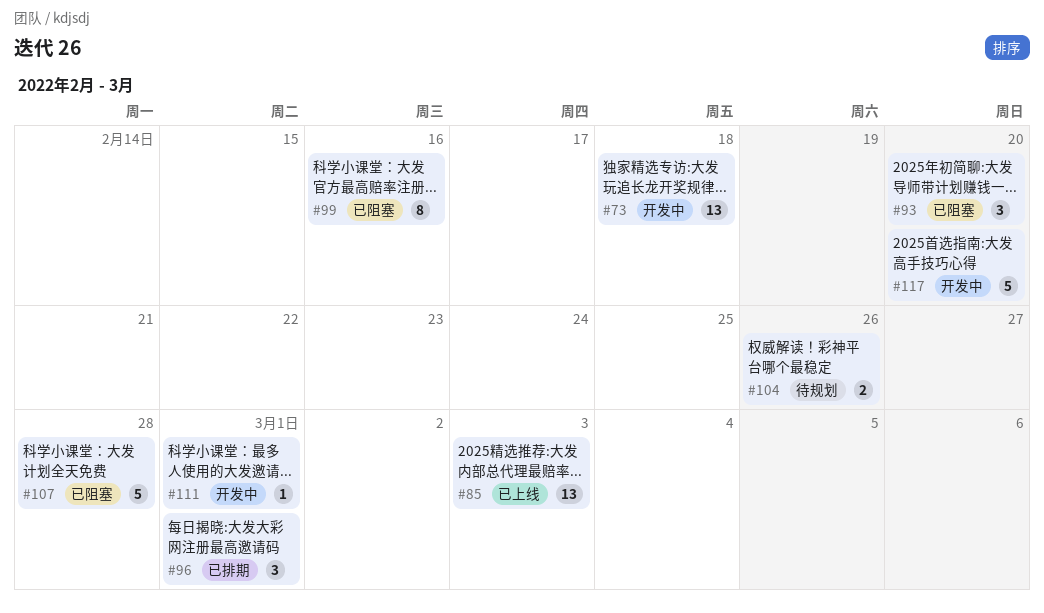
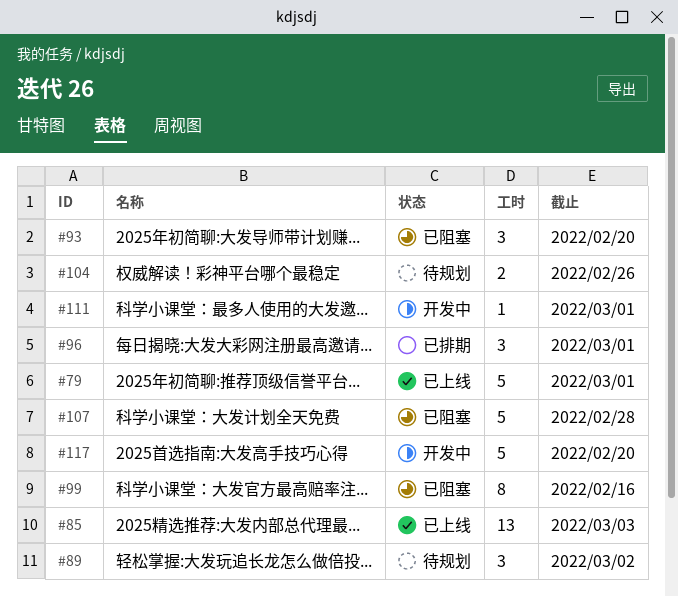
#73: present -> none
#79: none -> present
#89: none -> present

